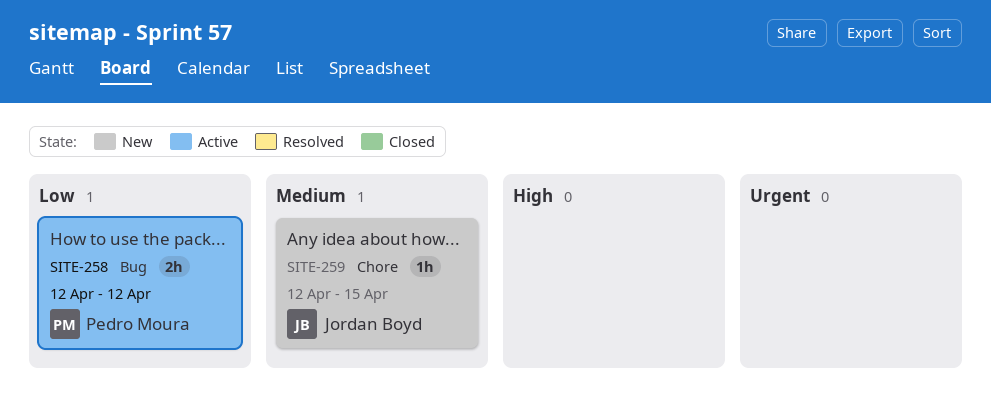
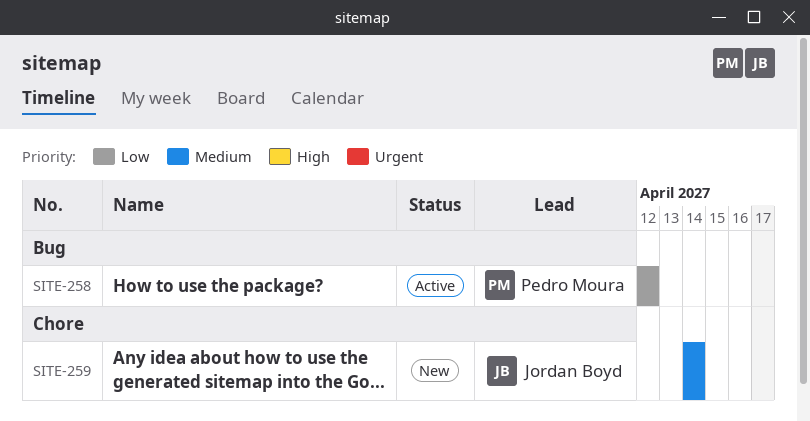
SITE-259, start: Apr 12 -> Apr 14
SITE-259, due: Apr 15 -> Apr 14

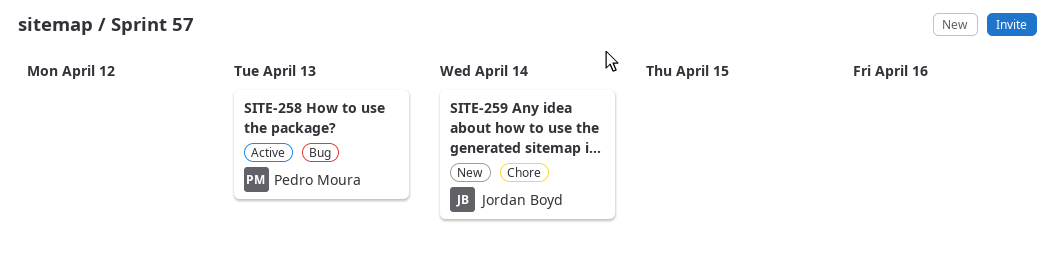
SITE-258, due: Apr 12 -> Apr 13

